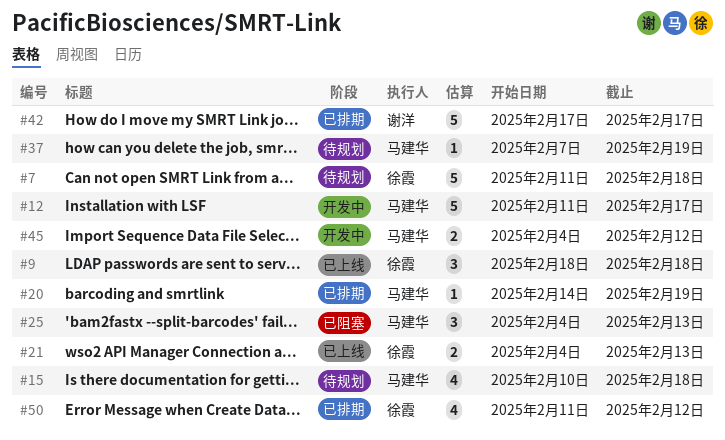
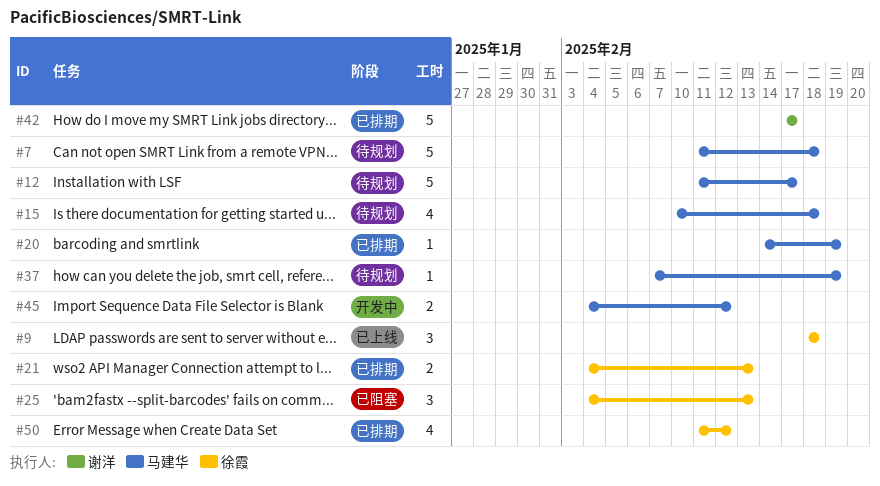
#7, owner: 徐霞 -> 马建华
#12, status: 开发中 -> 待规划
#21, status: 已上线 -> 已排期
#25, owner: 马建华 -> 徐霞

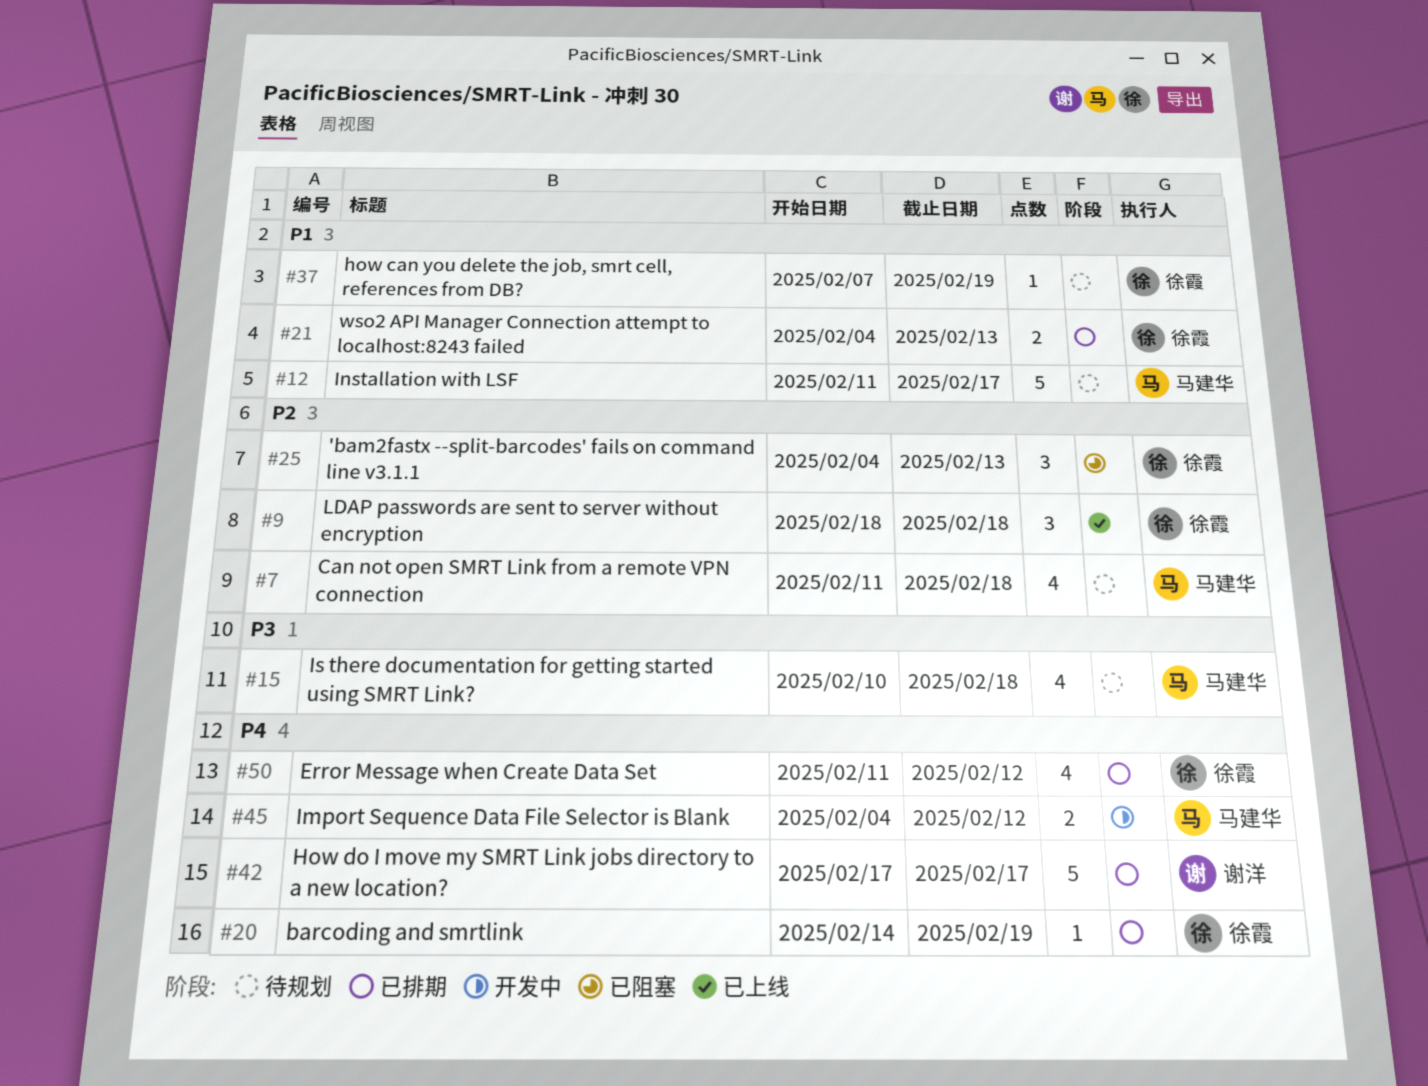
#7, estimate: 5 -> 4
#20, owner: 马建华 -> 徐霞
#37, owner: 马建华 -> 徐霞

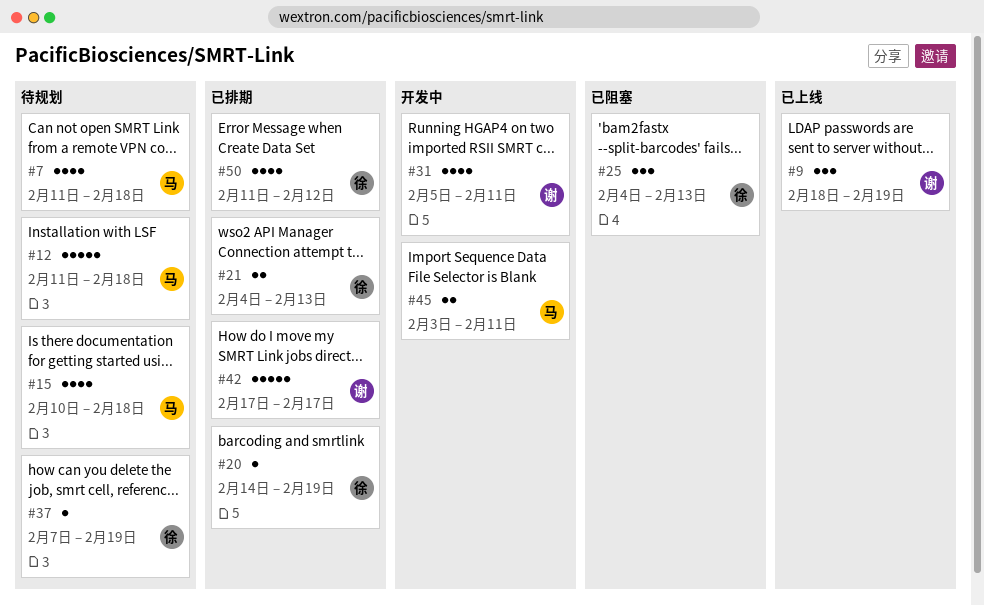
#9, owner: 徐霞 -> 谢洋
#9, due: Feb 18 -> Feb 19
#12, due: Feb 17 -> Feb 18
#31: none -> present
#45, start: Feb 4 -> Feb 3
#45, due: Feb 12 -> Feb 11

